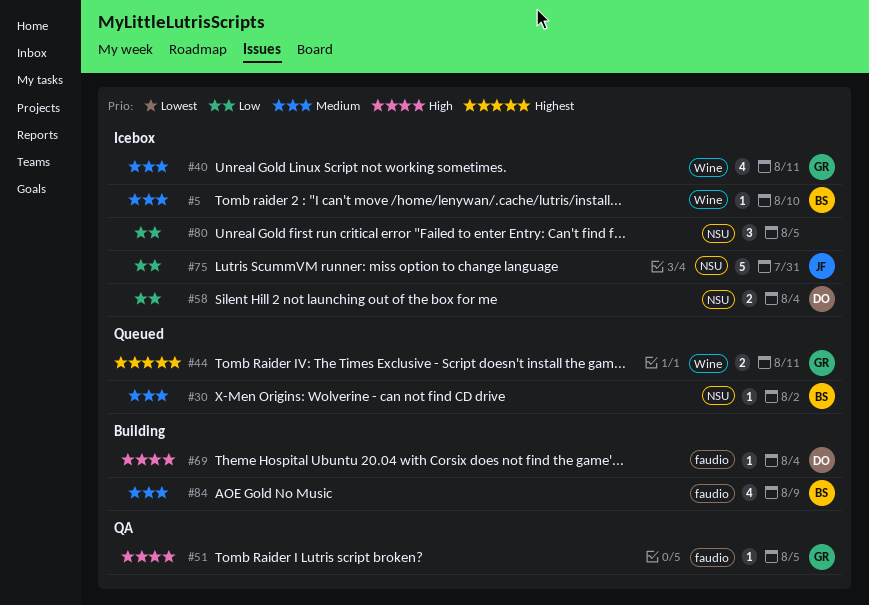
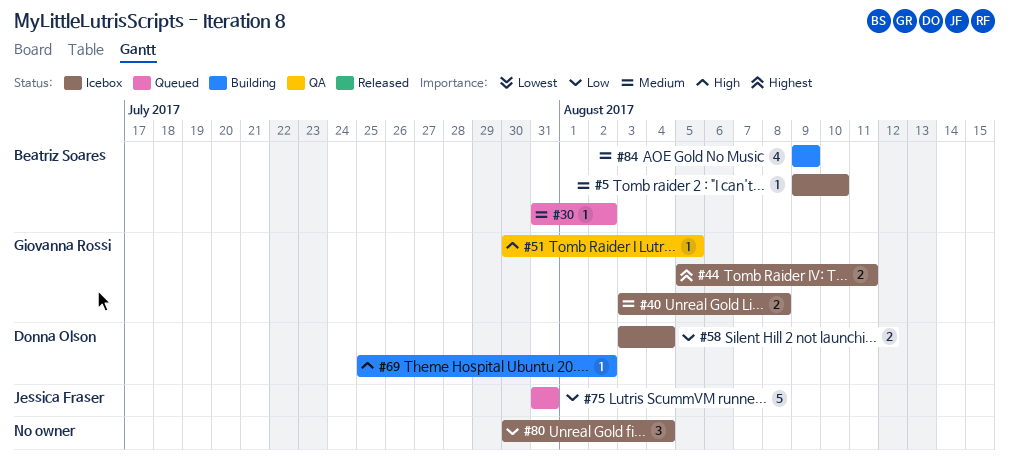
#40, estimate: 4 -> 2
#40, due: Aug 11 -> Aug 8
#44, status: Queued -> Icebox
#69, due: Aug 4 -> Aug 2
#75, status: Icebox -> Queued
#80, due: Aug 5 -> Aug 4

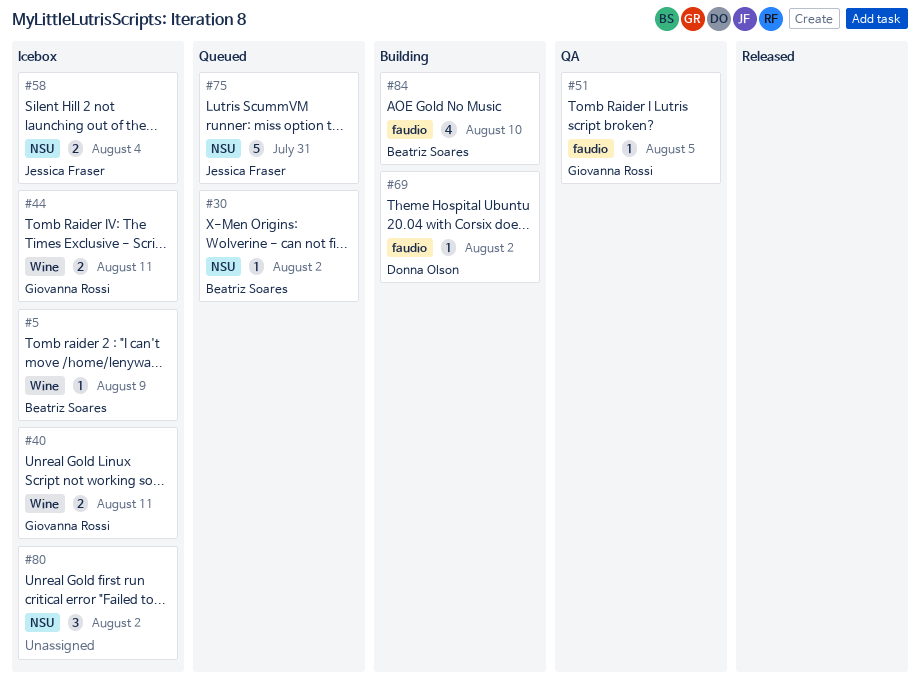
#5, due: Aug 10 -> Aug 9
#40, due: Aug 8 -> Aug 11
#58, owner: Donna Olson -> Jessica Fraser
#80, due: Aug 4 -> Aug 2
#84, due: Aug 9 -> Aug 10

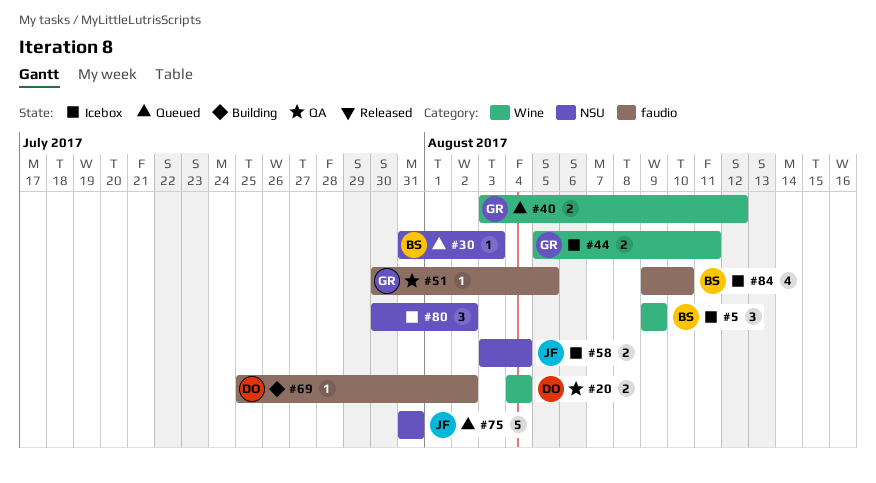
#5, estimate: 1 -> 3
#20: none -> present
#30, due: Aug 2 -> Aug 3
#40, status: Icebox -> Queued
#40, due: Aug 11 -> Aug 12
#84, status: Building -> Icebox

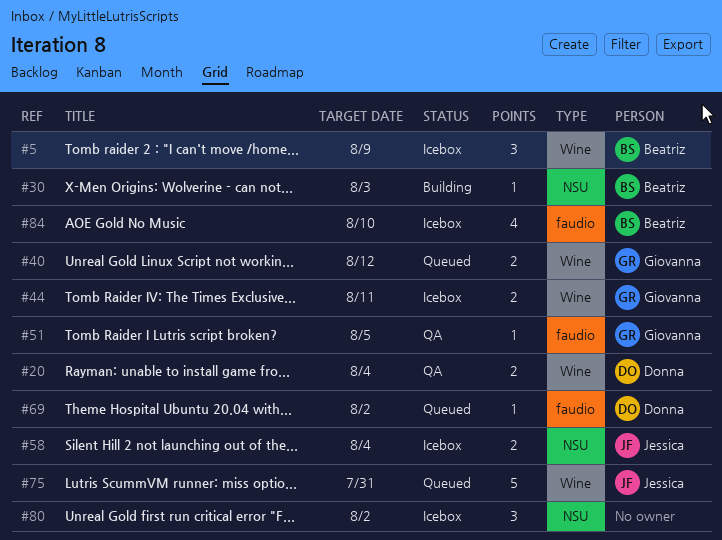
#30, status: Queued -> Building
#69, status: Building -> Queued
#75, label: NSU -> Wine

